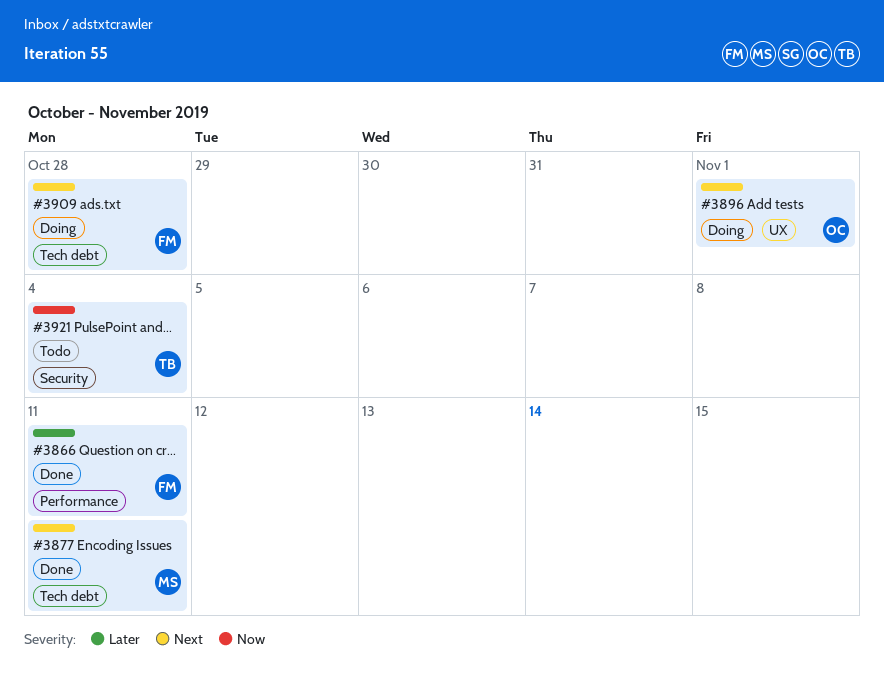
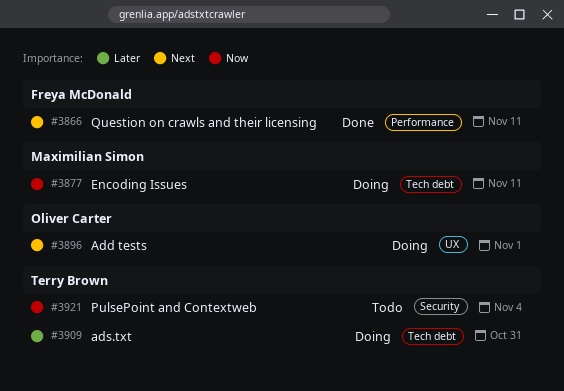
#3866, priority: Later -> Next
#3877, status: Done -> Doing
#3877, priority: Next -> Now
#3909, owner: Freya McDonald -> Terry Brown
#3909, priority: Next -> Later
#3909, due: Oct 28 -> Oct 31

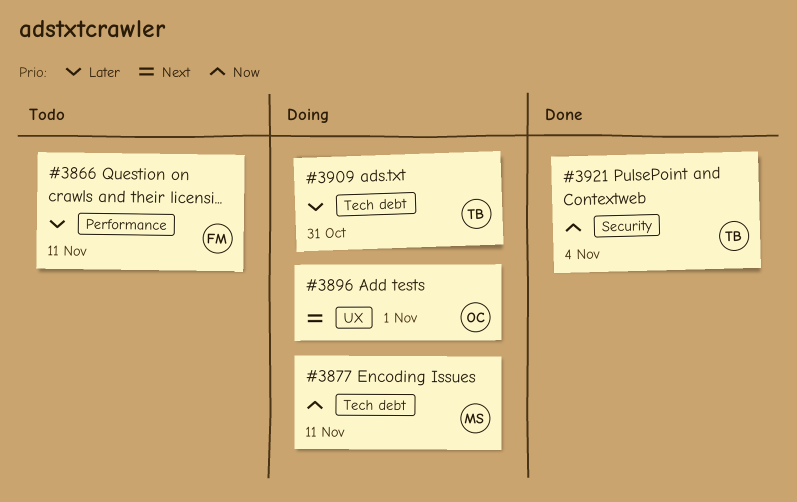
#3866, status: Done -> Todo
#3866, priority: Next -> Later
#3921, status: Todo -> Done

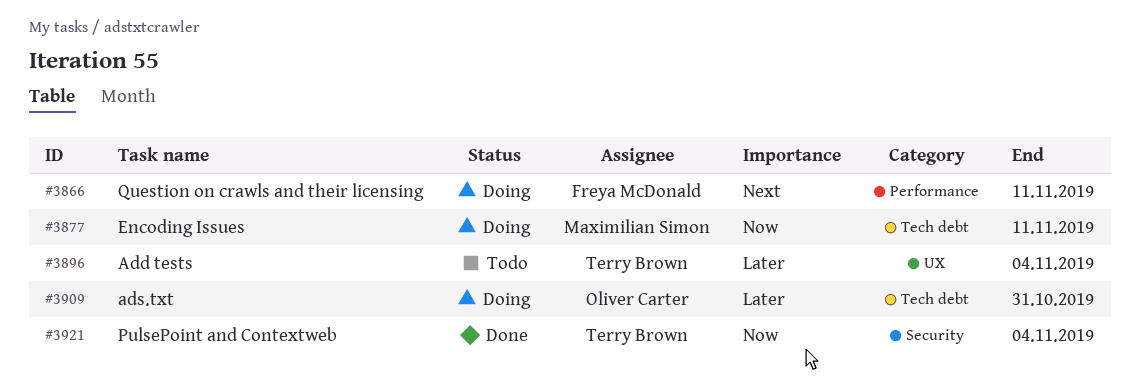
#3866, status: Todo -> Doing
#3866, priority: Later -> Next
#3896, status: Doing -> Todo
#3896, owner: Oliver Carter -> Terry Brown
#3896, priority: Next -> Later
#3896, due: Nov 1 -> Nov 4
#3909, owner: Terry Brown -> Oliver Carter

